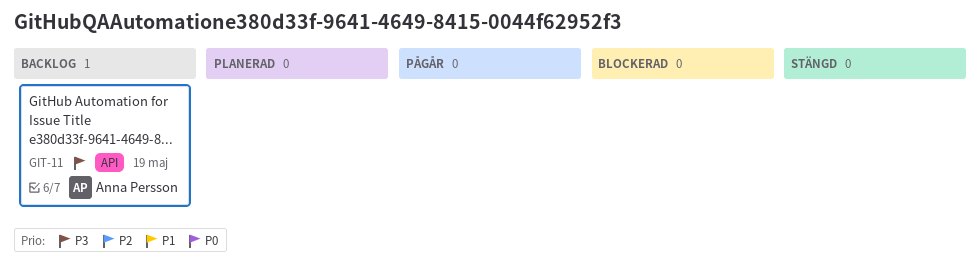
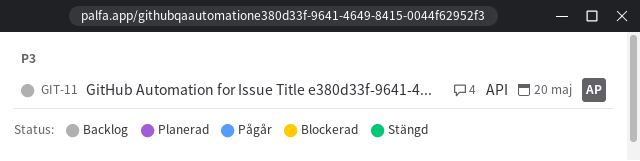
GIT-11, due: May 19 -> May 20

